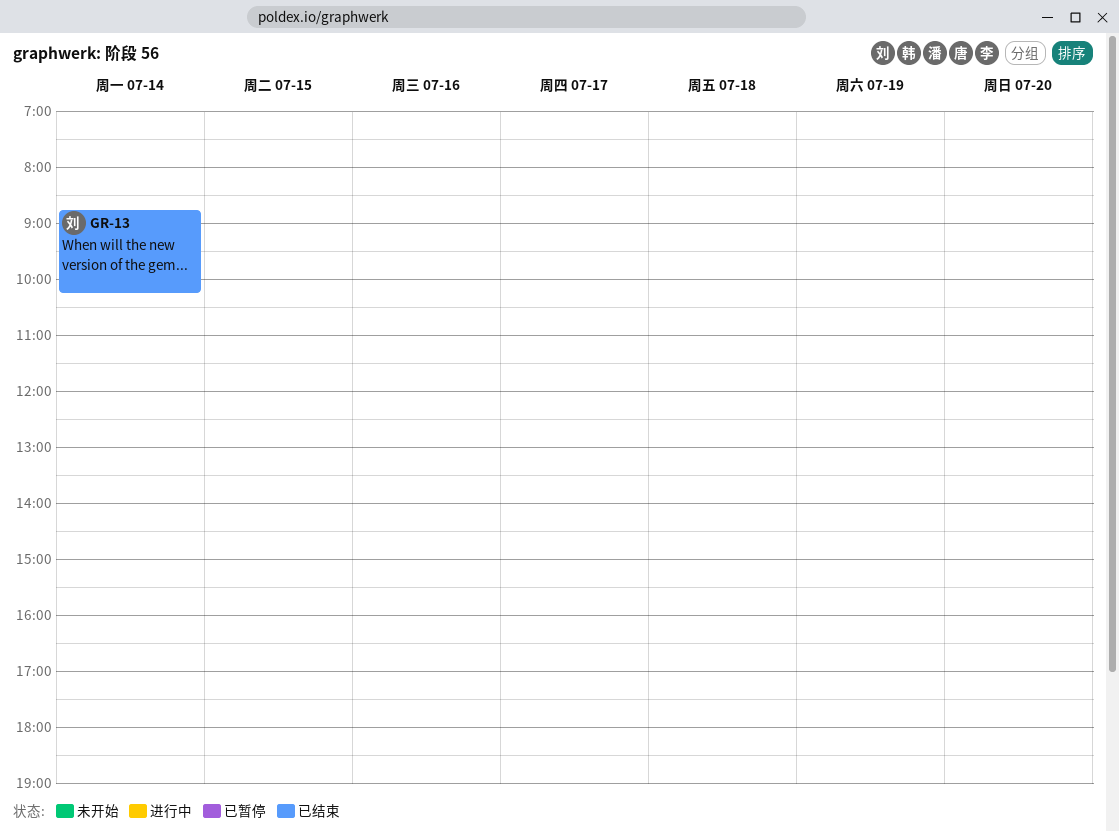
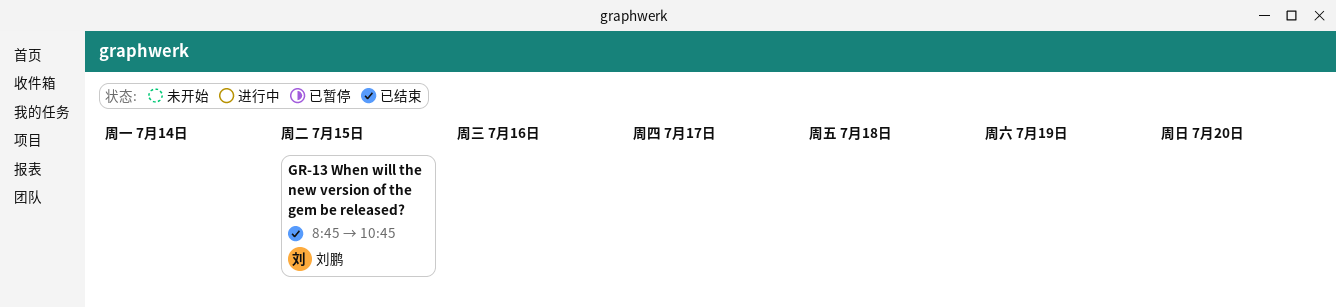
GR-13, day: Jul 14 -> Jul 15
GR-13, ends: 10:15 -> 10:45

